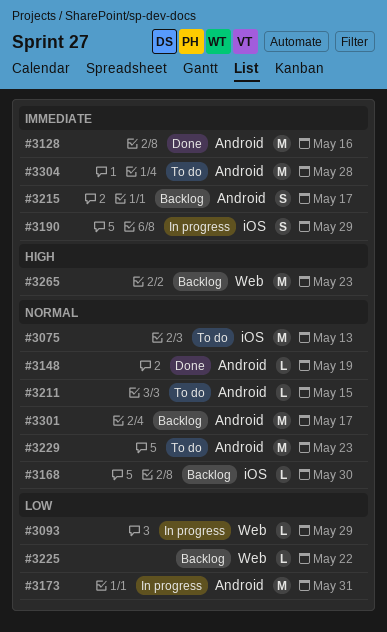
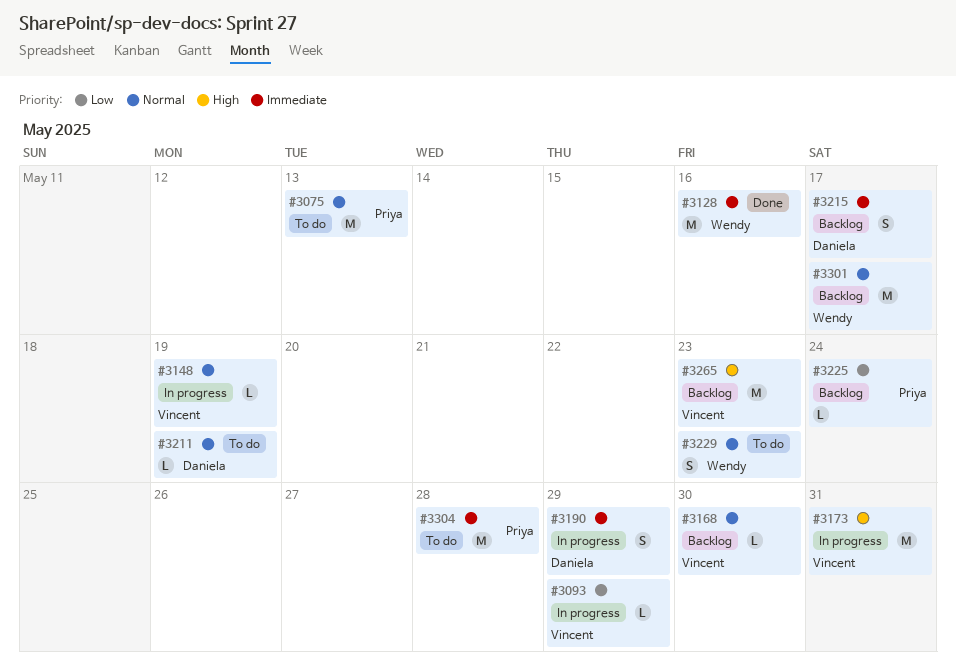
#3148, status: Done -> In progress
#3173, priority: Low -> High
#3211, due: May 15 -> May 19
#3225, due: May 22 -> May 24
#3229, estimate: M -> S

